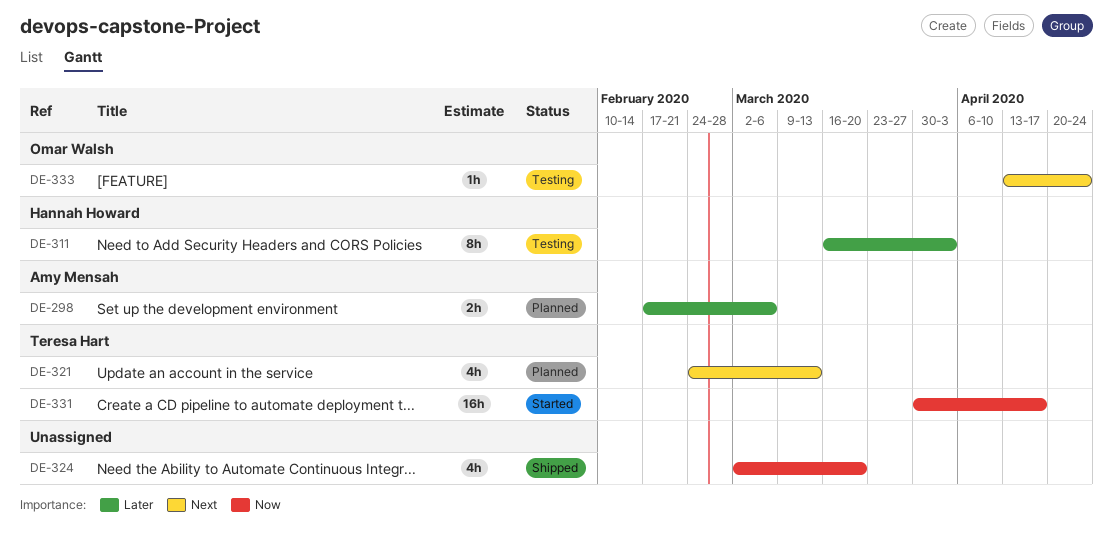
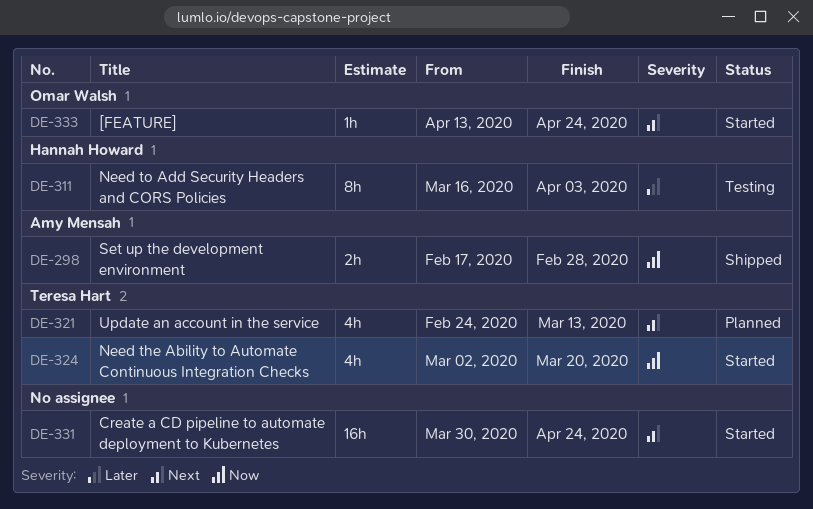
DE-298, status: Planned -> Shipped
DE-298, priority: Later -> Now
DE-298, due: Mar 6 -> Feb 28
DE-324, status: Shipped -> Started
DE-324, owner: none -> Teresa Hart
DE-331, owner: Teresa Hart -> none
DE-331, priority: Now -> Next
DE-331, due: Apr 17 -> Apr 24
DE-333, status: Testing -> Started

